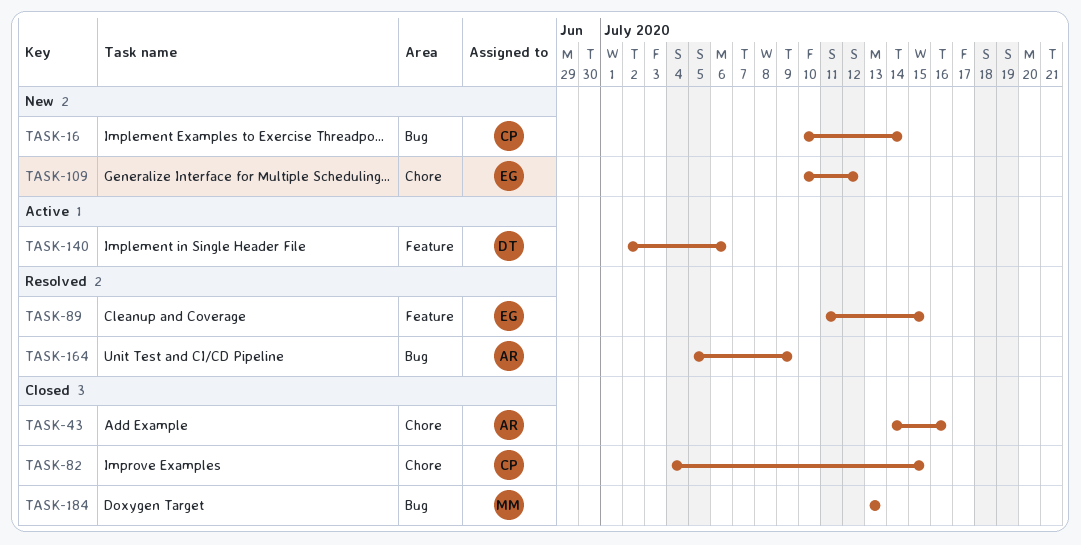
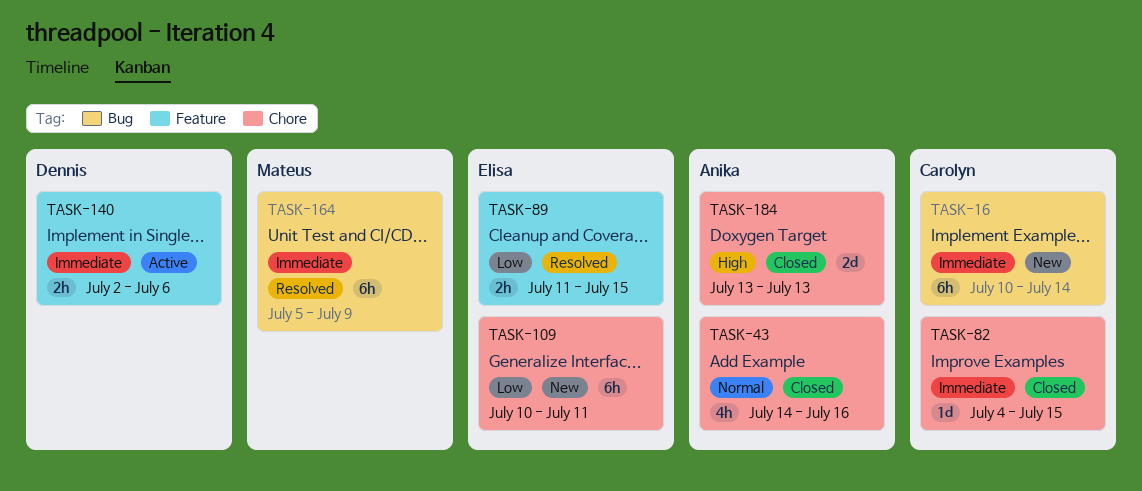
TASK-109, due: Jul 12 -> Jul 11
TASK-164, owner: Anika -> Mateus
TASK-184, owner: Mateus -> Anika
TASK-184, label: Bug -> Chore

